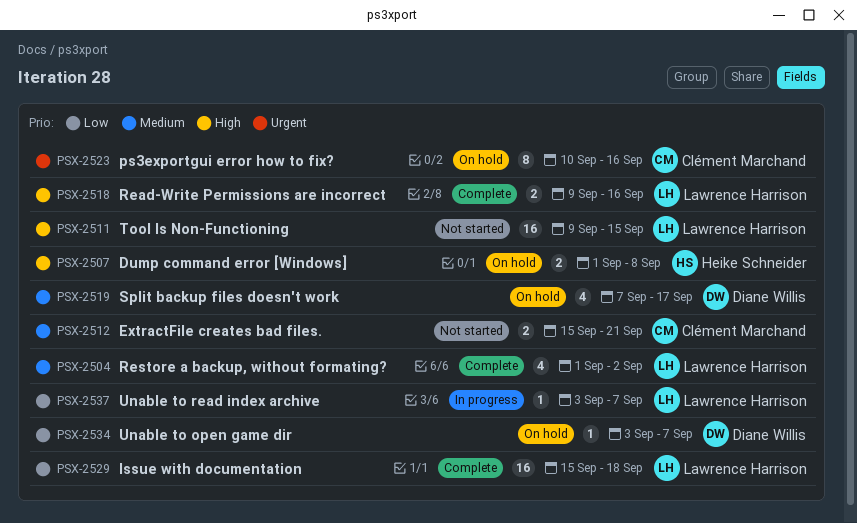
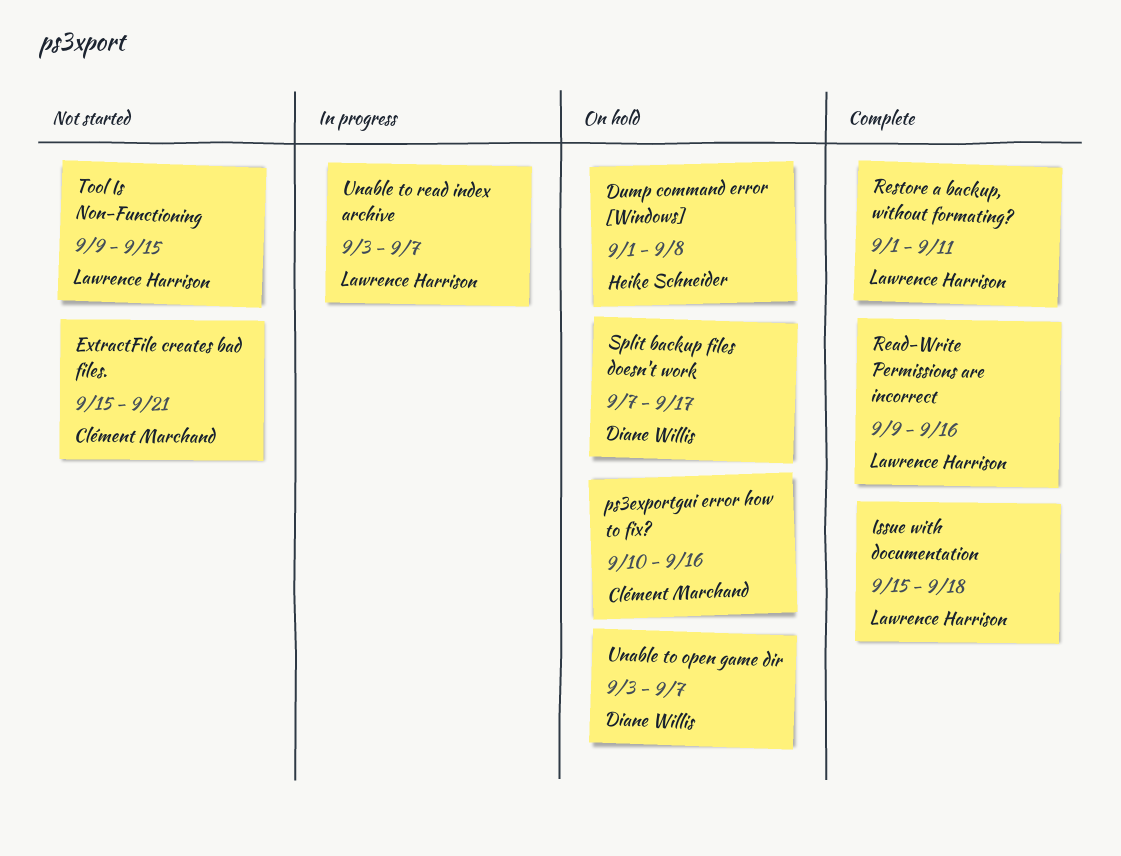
Restore a backup, without formating?, due: Sep 2 -> Sep 11

